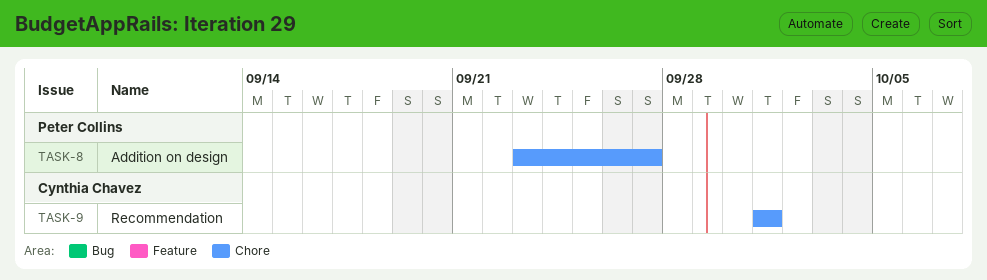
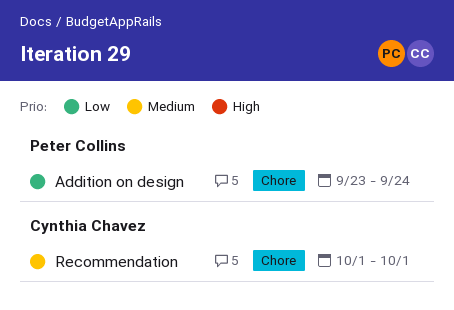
Addition on design, due: Sep 27 -> Sep 24

